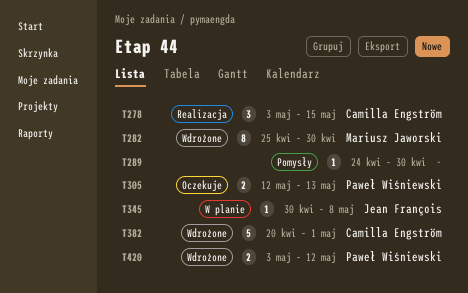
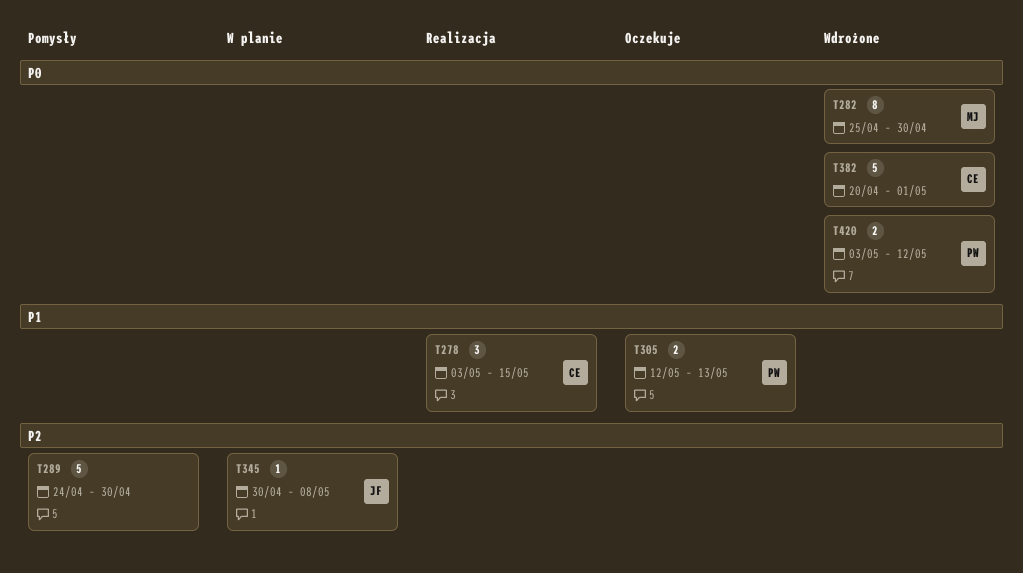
T289, estimate: 1 -> 5

